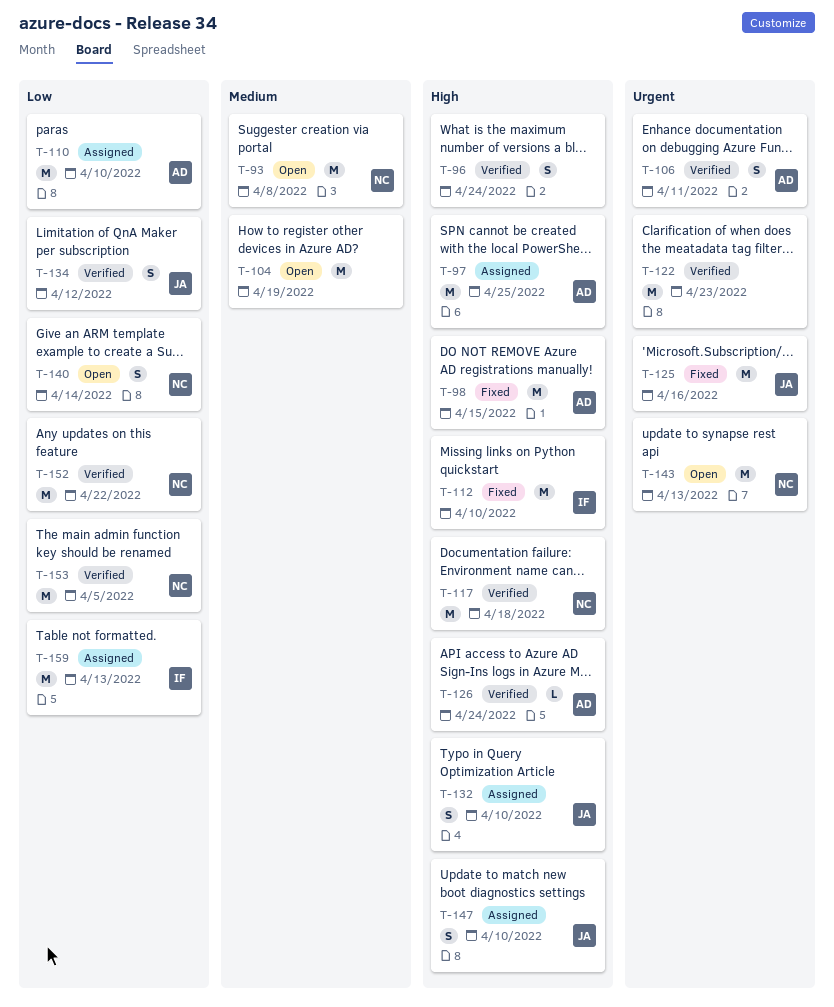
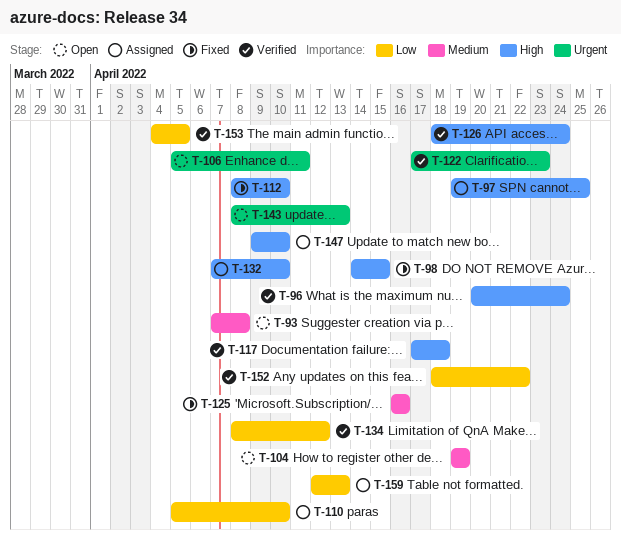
T-106, status: Verified -> Open
T-125, priority: Urgent -> Medium
T-140: present -> none

